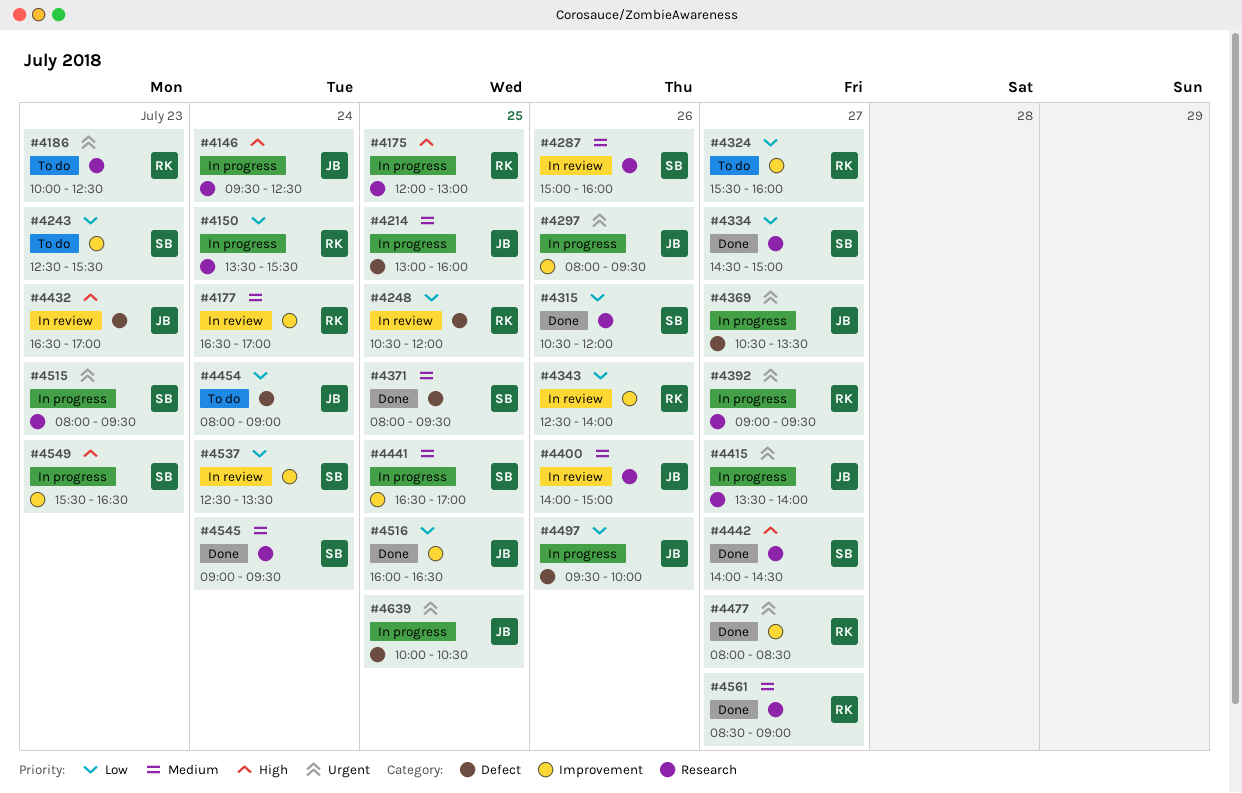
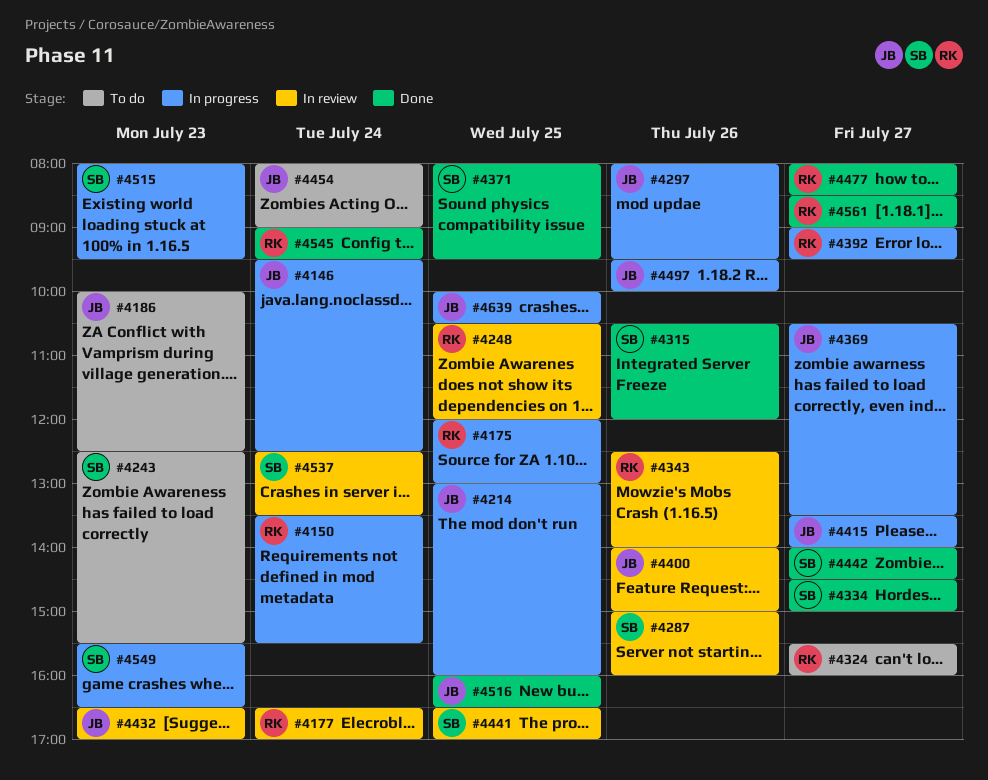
#4186, owner: RK -> JB
#4441, status: In progress -> In review
#4545, owner: SB -> RK

